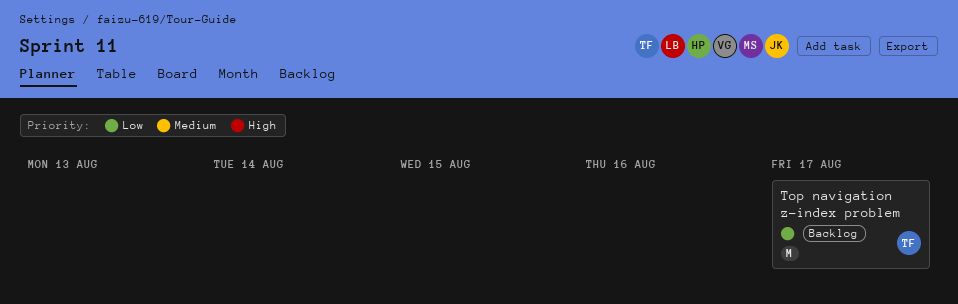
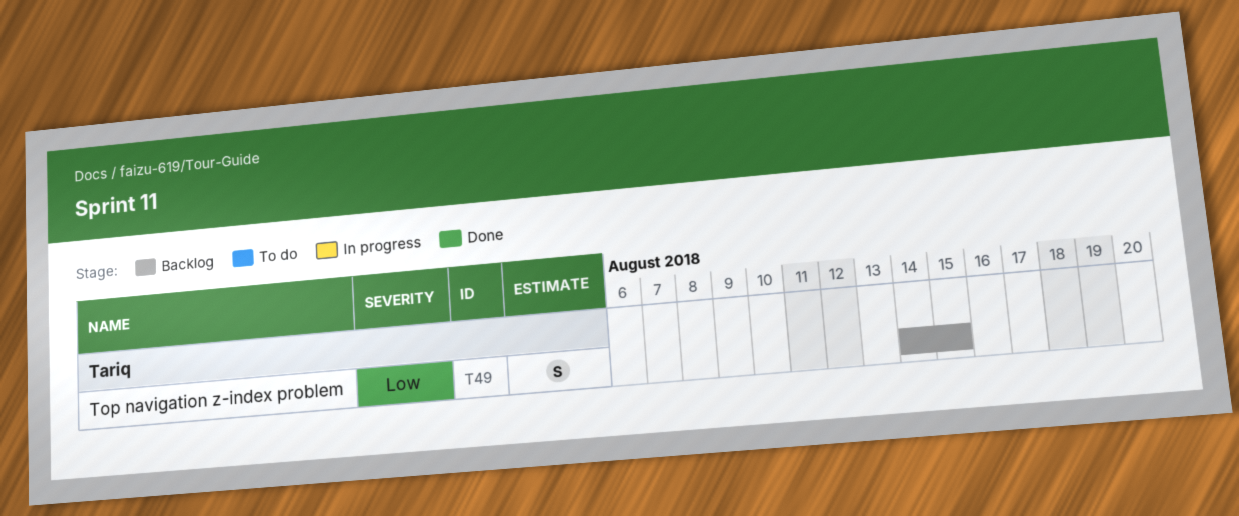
Top navigation z-index problem, estimate: M -> S
Top navigation z-index problem, due: Aug 17 -> Aug 15

